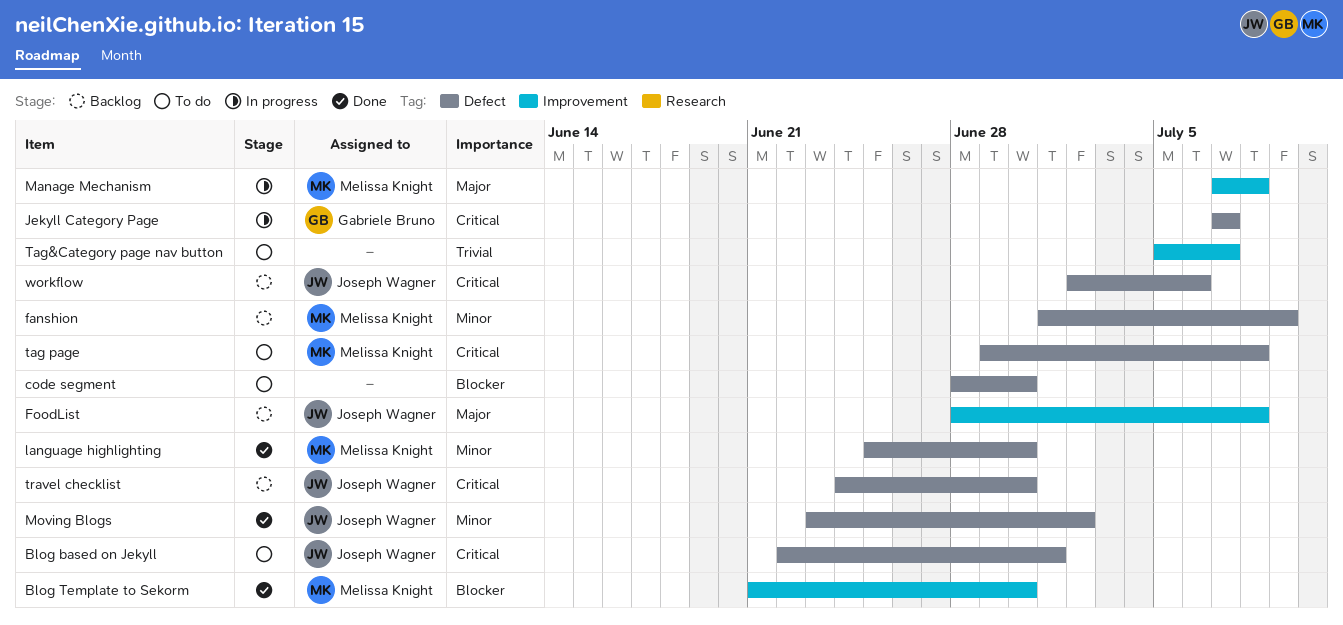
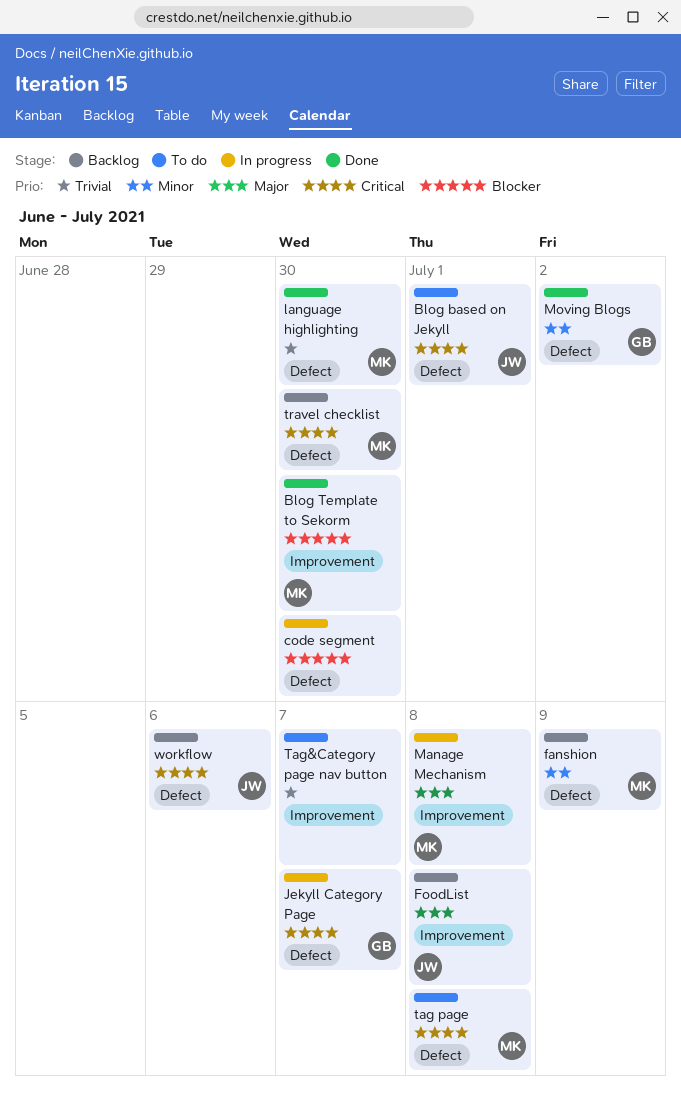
code segment, status: To do -> In progress
language highlighting, priority: Minor -> Trivial
Moving Blogs, owner: Joseph Wagner -> Gabriele Bruno
travel checklist, owner: Joseph Wagner -> Melissa Knight

